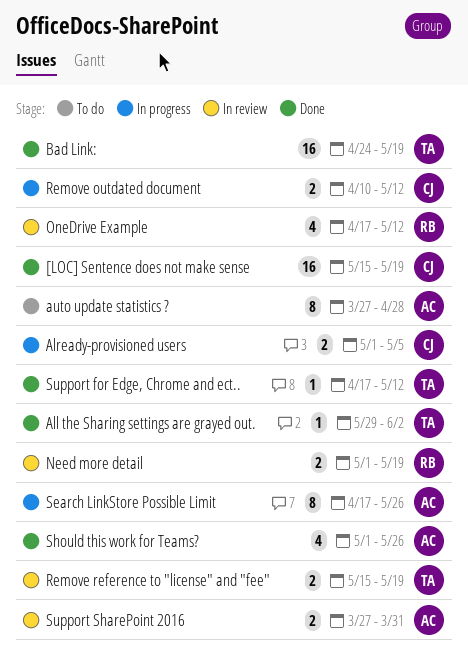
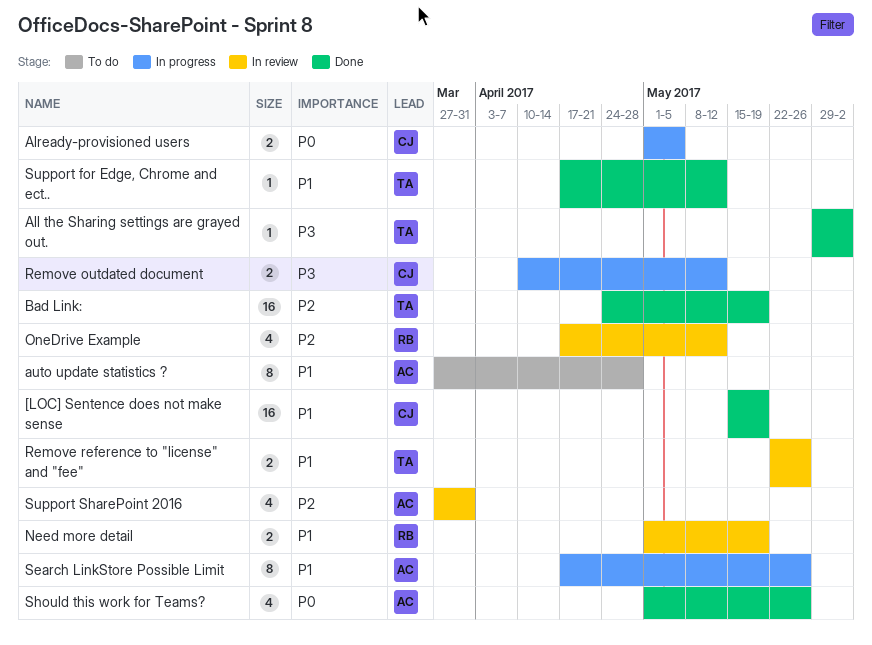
Remove reference to "license" and "fee", start: May 15 -> May 22
Remove reference to "license" and "fee", due: May 19 -> May 26
Support SharePoint 2016, estimate: 2 -> 4

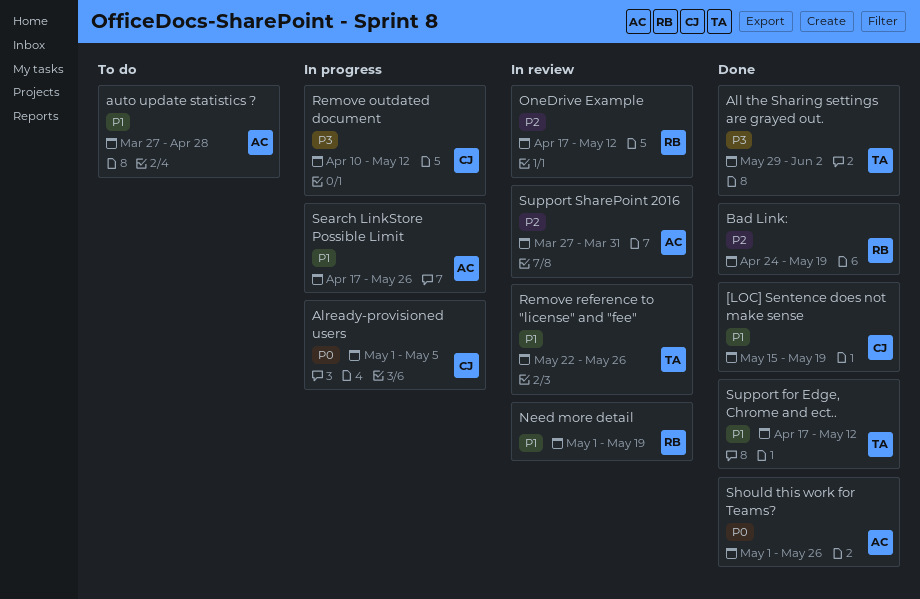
Bad Link:, owner: TA -> RB

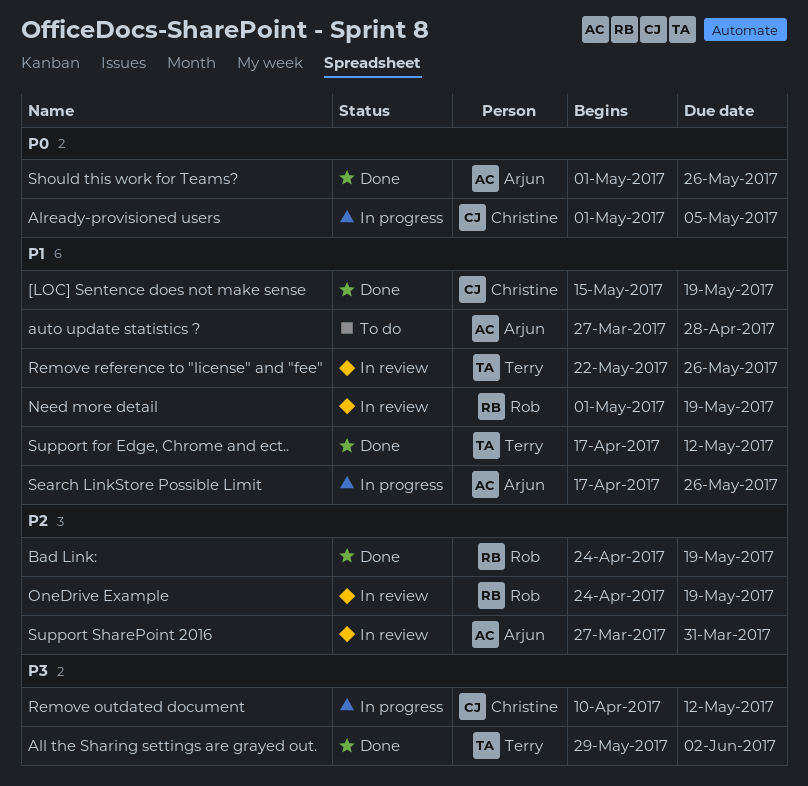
OneDrive Example, start: Apr 17 -> Apr 24
OneDrive Example, due: May 12 -> May 19

